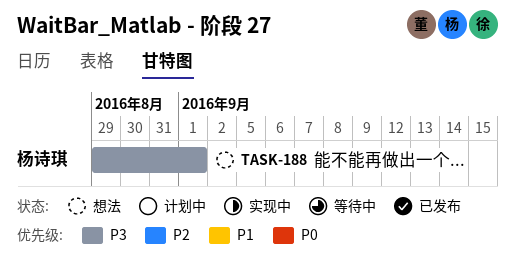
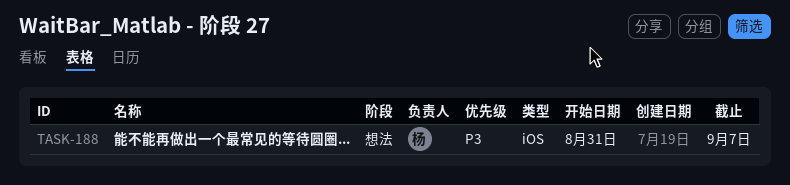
TASK-188, start: Aug 29 -> Aug 31
TASK-188, due: Sep 1 -> Sep 7

